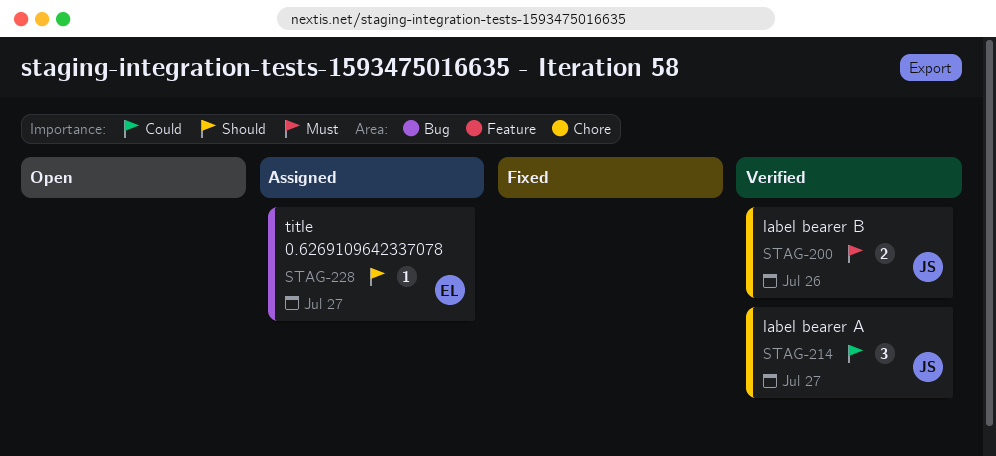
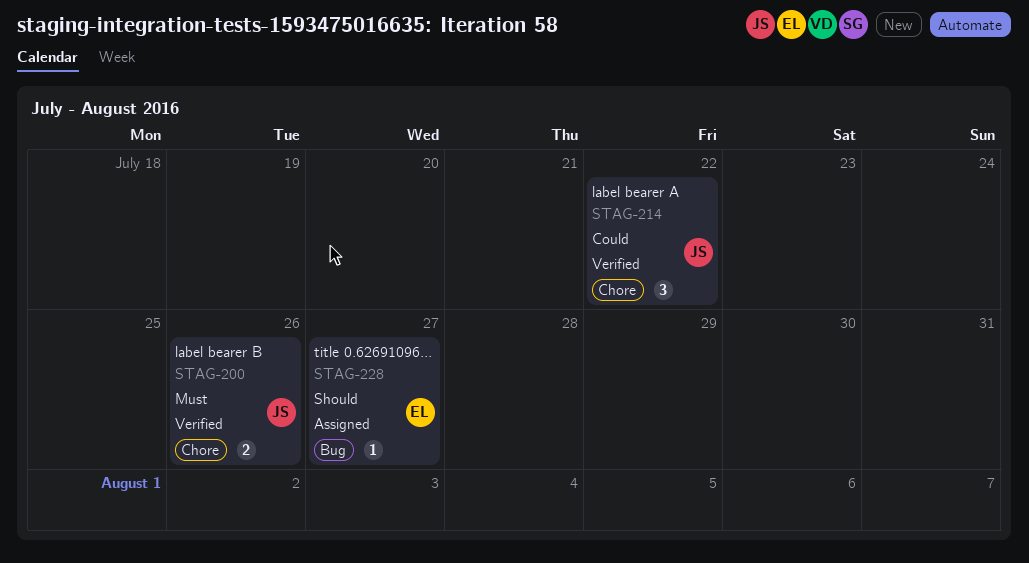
STAG-214, due: Jul 27 -> Jul 22

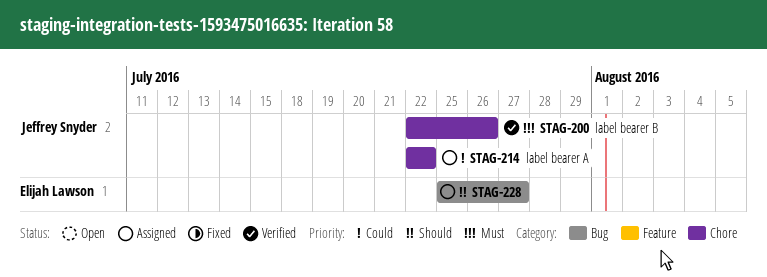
STAG-214, status: Verified -> Assigned

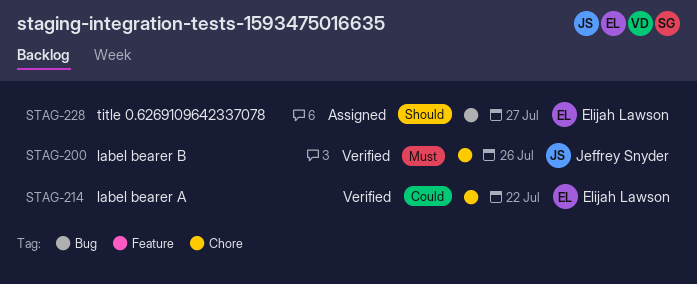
STAG-214, status: Assigned -> Verified
STAG-214, owner: Jeffrey Snyder -> Elijah Lawson

